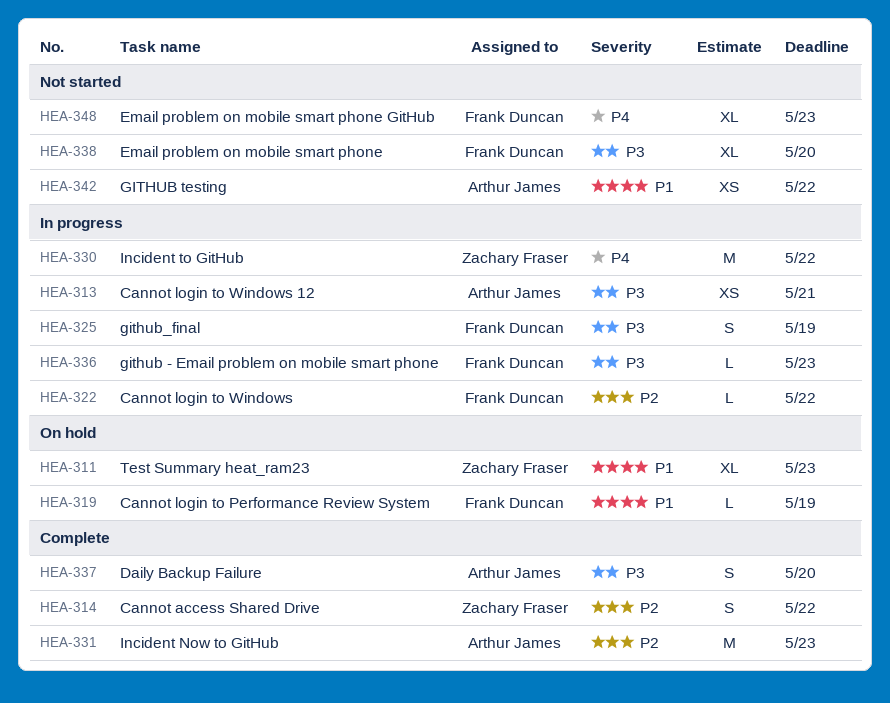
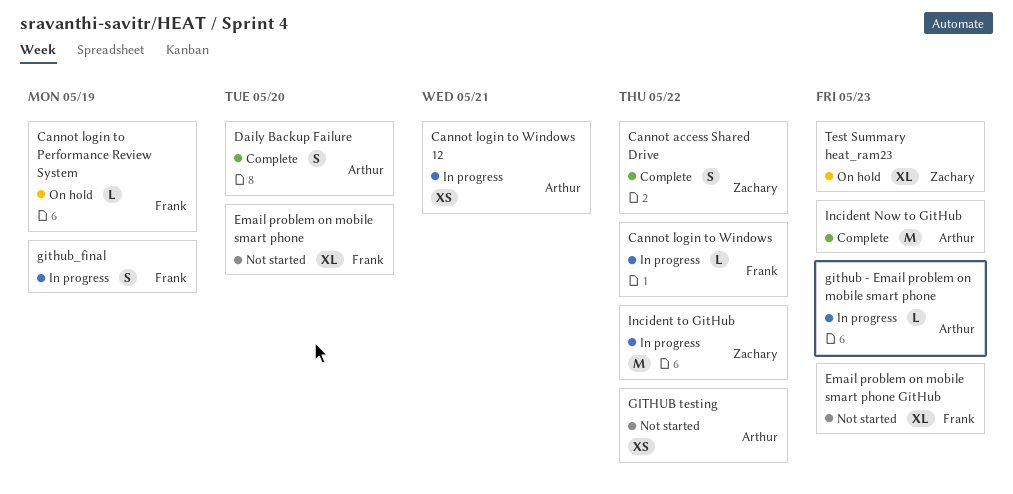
github - Email problem on mobile smart phone, owner: Frank Duncan -> Arthur James

